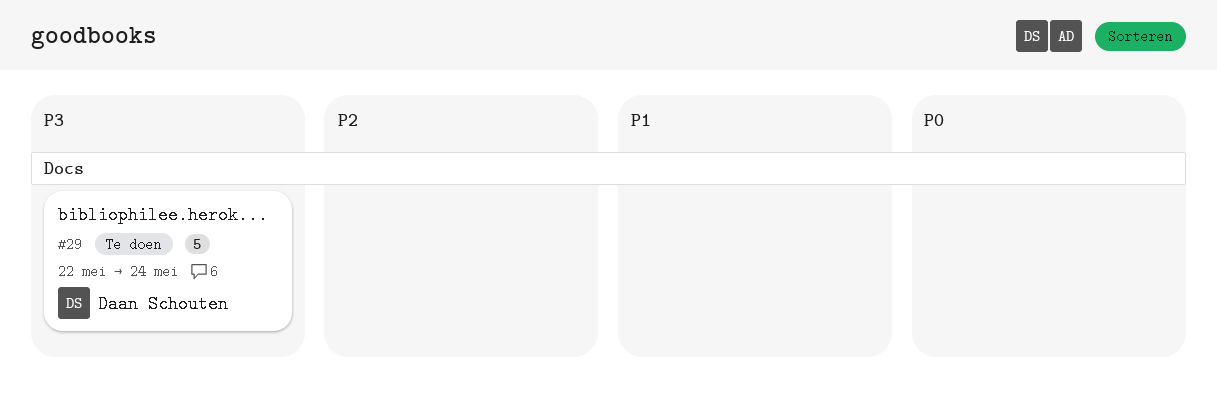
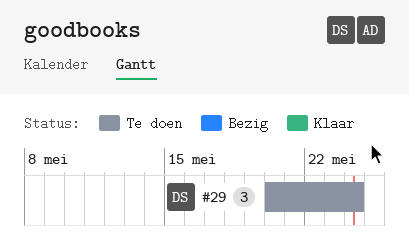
#29, estimate: 5 -> 3
#29, start: May 22 -> May 20

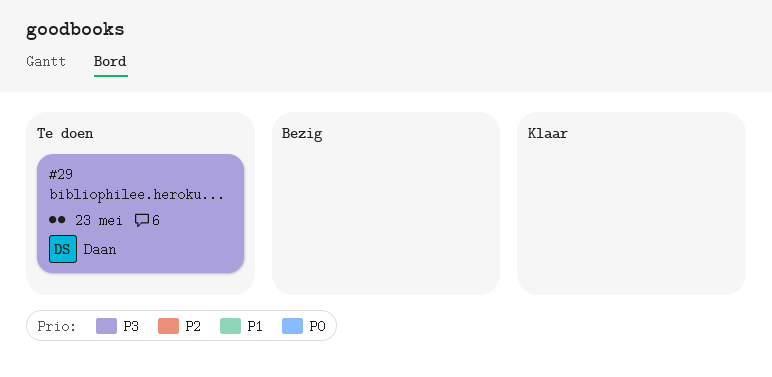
#29, estimate: 3 -> 2
#29, due: May 24 -> May 23

